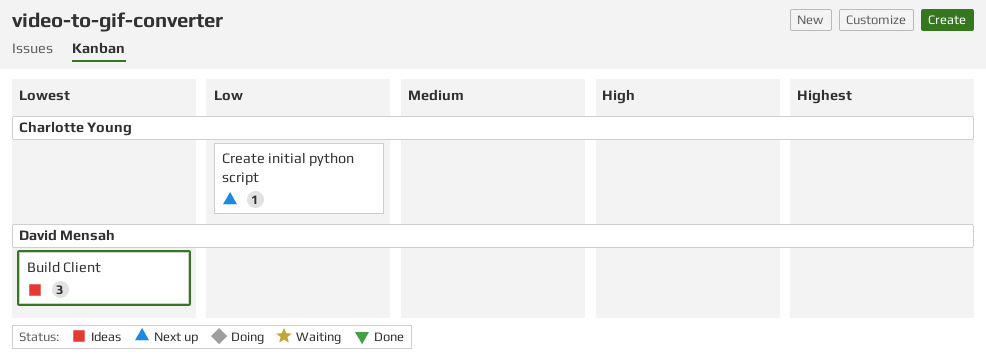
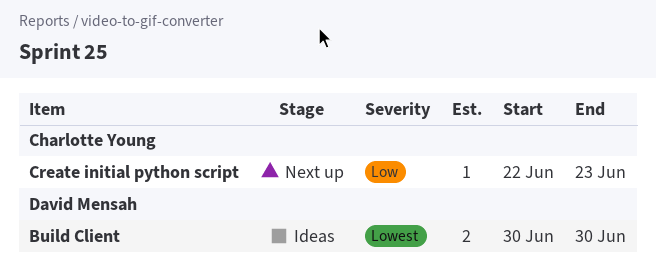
Build Client, estimate: 3 -> 2

